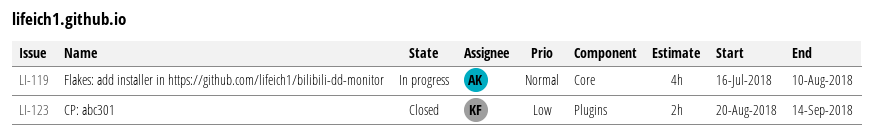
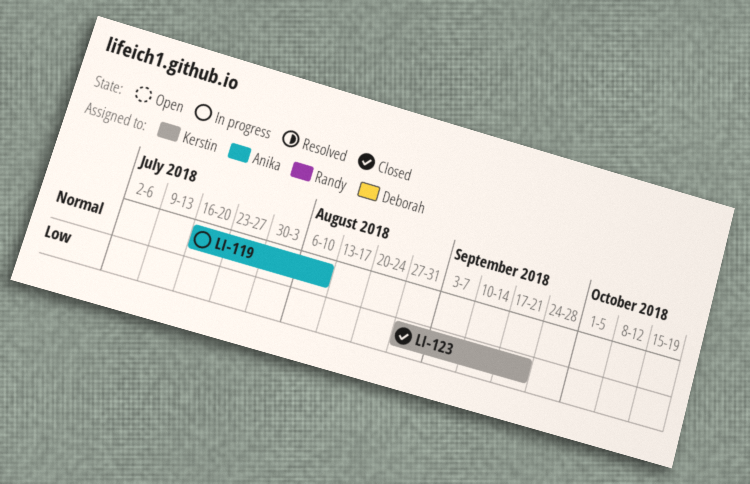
LI-123, start: Aug 20 -> Aug 27
LI-123, due: Sep 14 -> Sep 21

